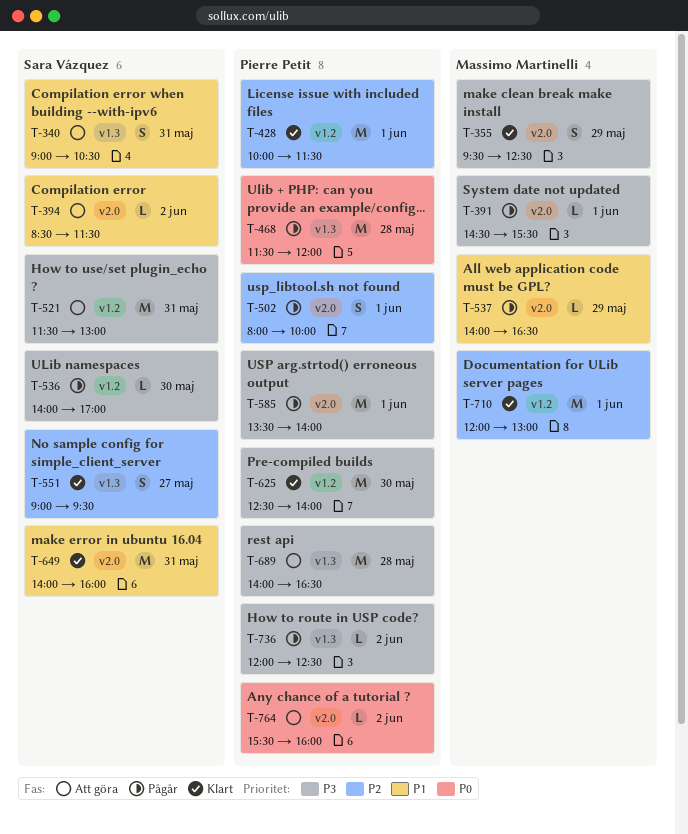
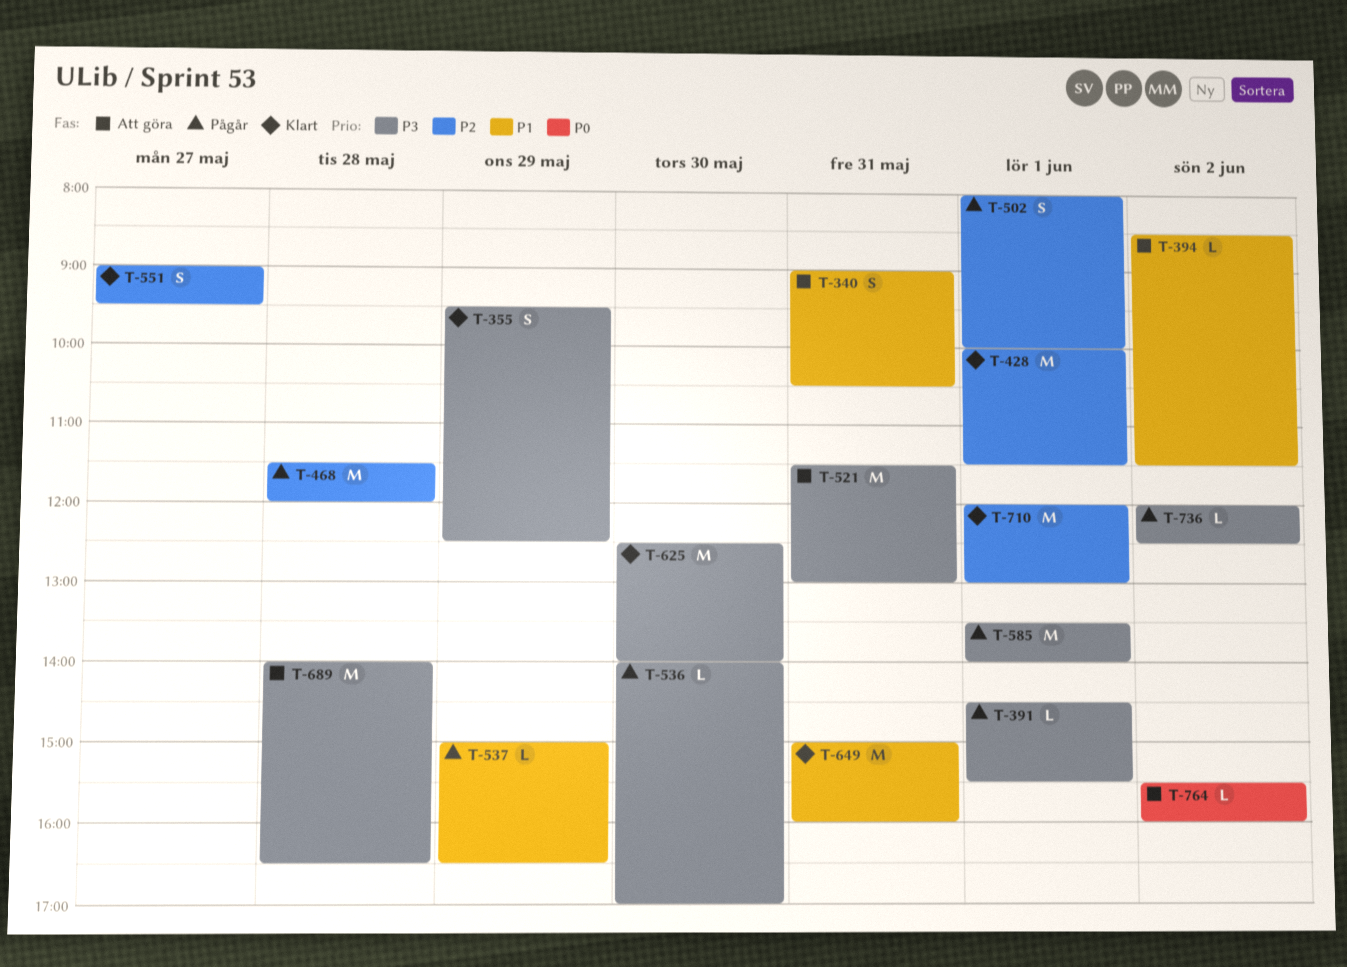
T-468, priority: P0 -> P2
T-537, begins: 14:00 -> 15:00
T-649, begins: 14:00 -> 15:00

